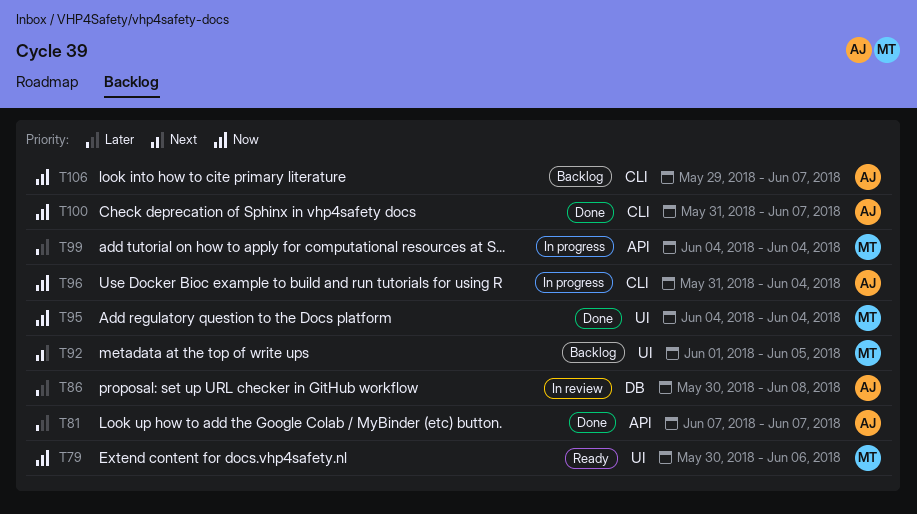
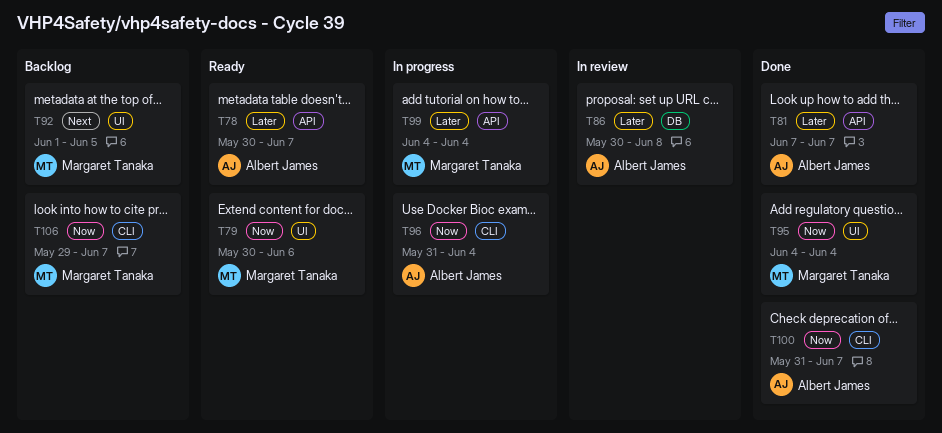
T78: none -> present
T106, owner: Albert James -> Margaret Tanaka

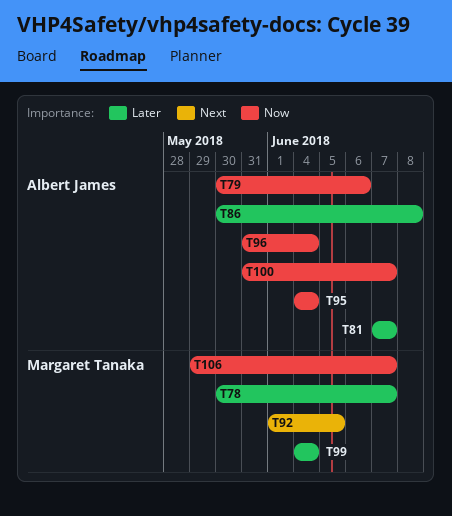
T78, owner: Albert James -> Margaret Tanaka
T79, owner: Margaret Tanaka -> Albert James
T95, owner: Margaret Tanaka -> Albert James

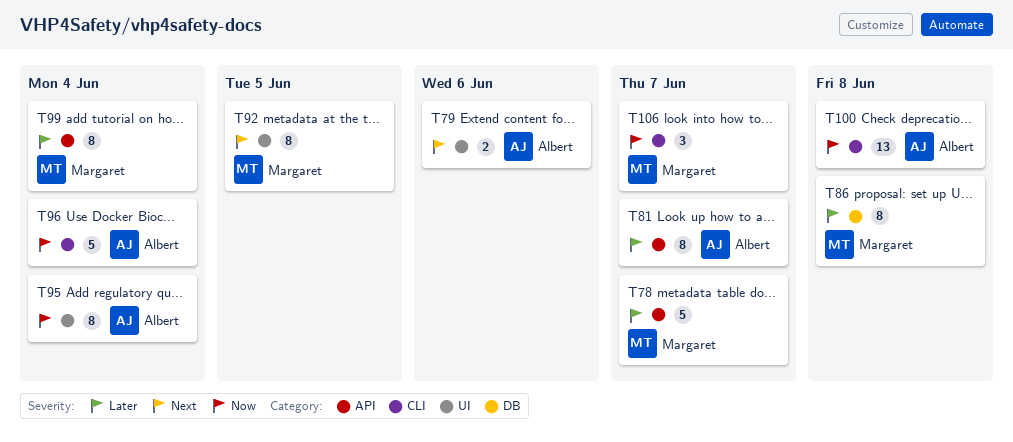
T79, priority: Now -> Next
T86, owner: Albert James -> Margaret Tanaka
T100, due: Jun 7 -> Jun 8

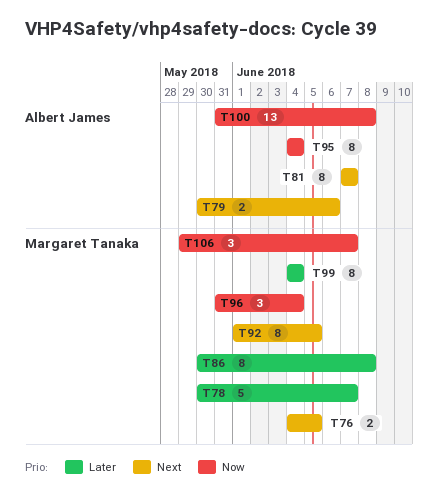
T76: none -> present
T81, priority: Later -> Next
T96, owner: Albert James -> Margaret Tanaka
T96, estimate: 5 -> 3

